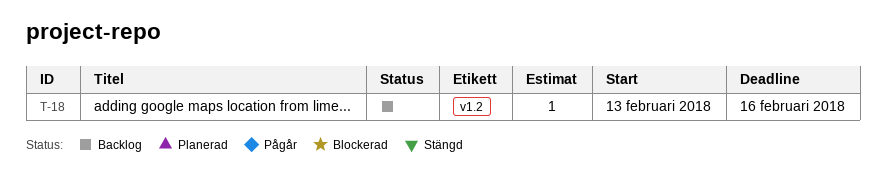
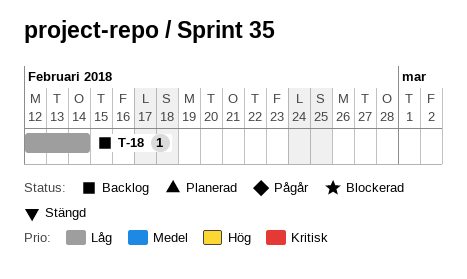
T-18, start: Feb 13 -> Feb 12
T-18, due: Feb 16 -> Feb 14

